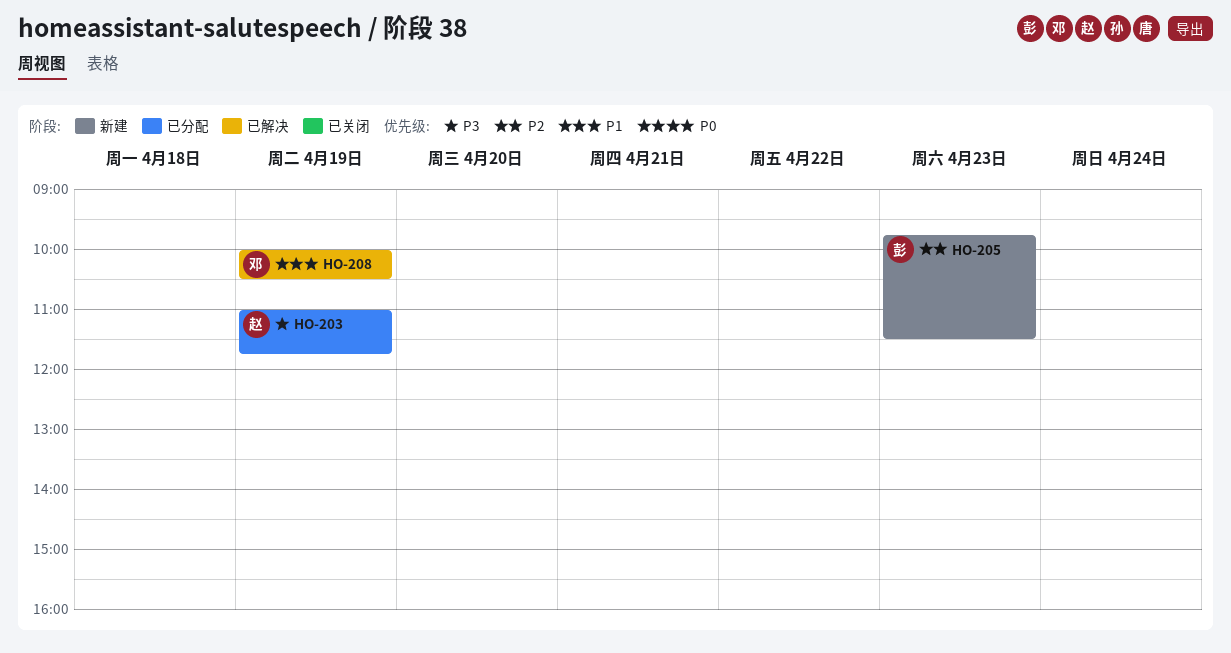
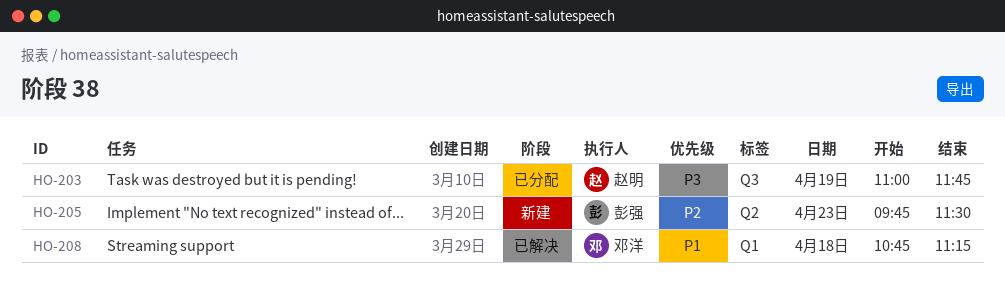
HO-208, day: Apr 19 -> Apr 18
HO-208, begins: 10:00 -> 10:45
HO-208, ends: 10:30 -> 11:15

